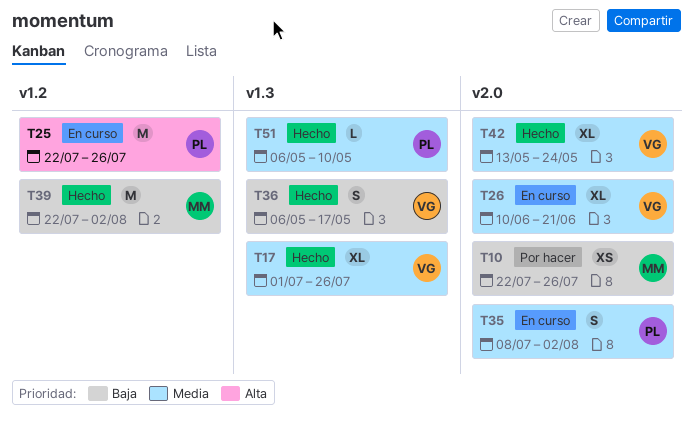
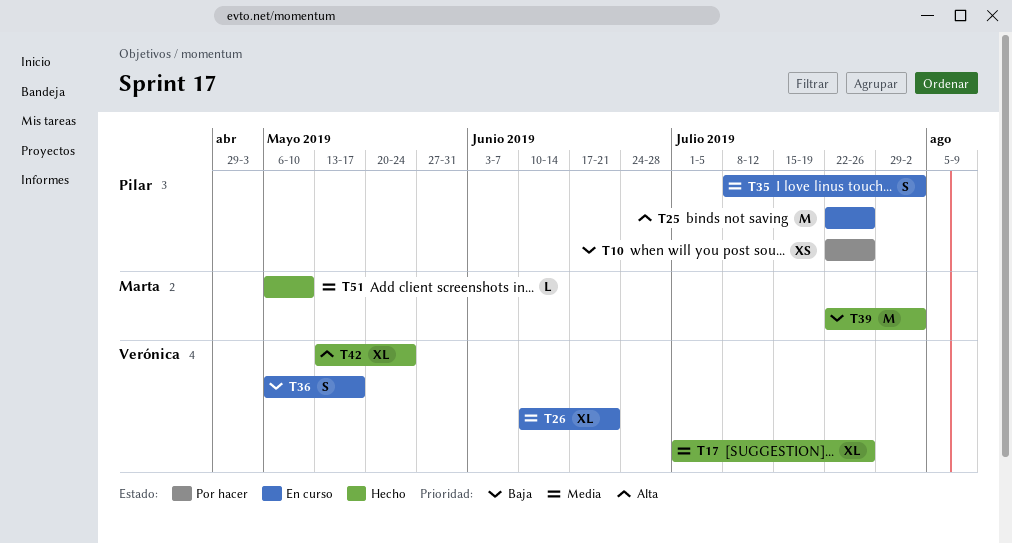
T10, owner: Marta -> Pilar
T36, status: Hecho -> En curso
T42, priority: Media -> Alta
T51, owner: Pilar -> Marta

